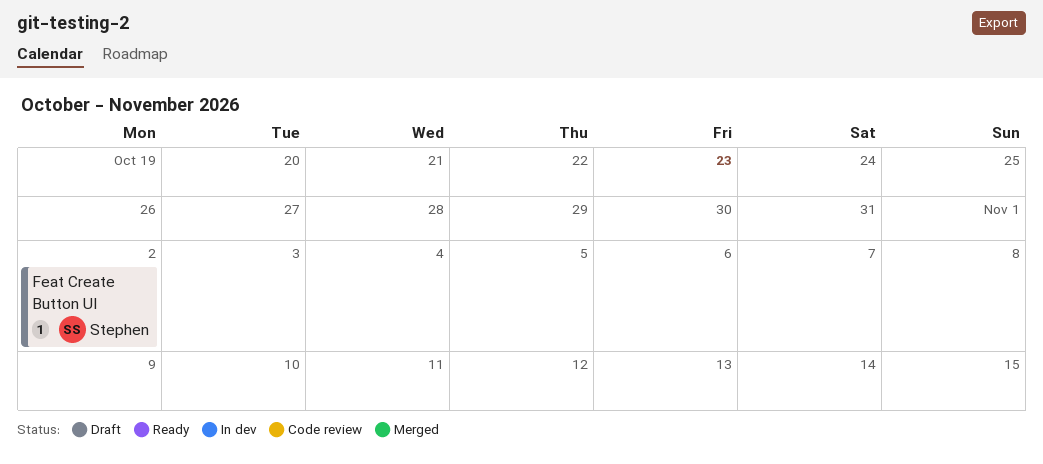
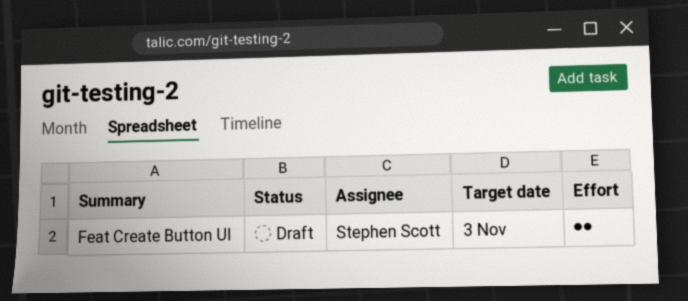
Feat Create Button UI, estimate: 1 -> 2
Feat Create Button UI, due: Nov 2 -> Nov 3

